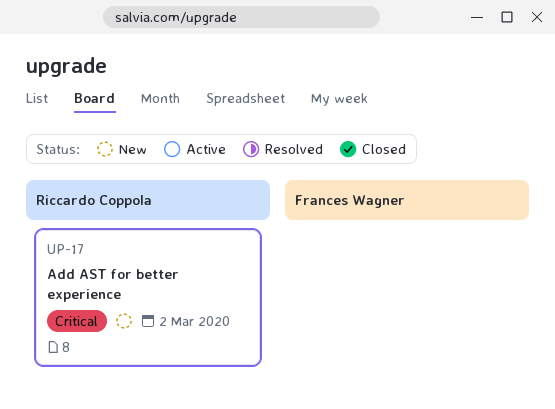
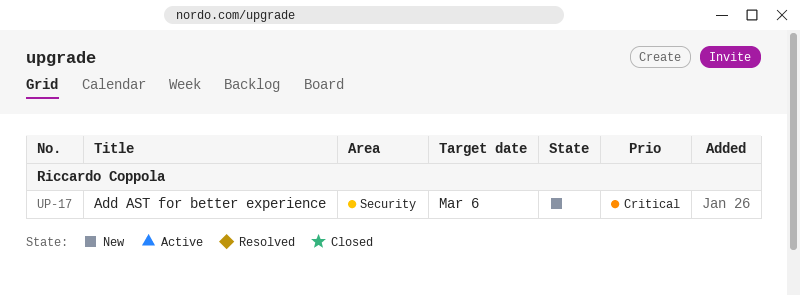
UP-17, due: Mar 2 -> Mar 6

